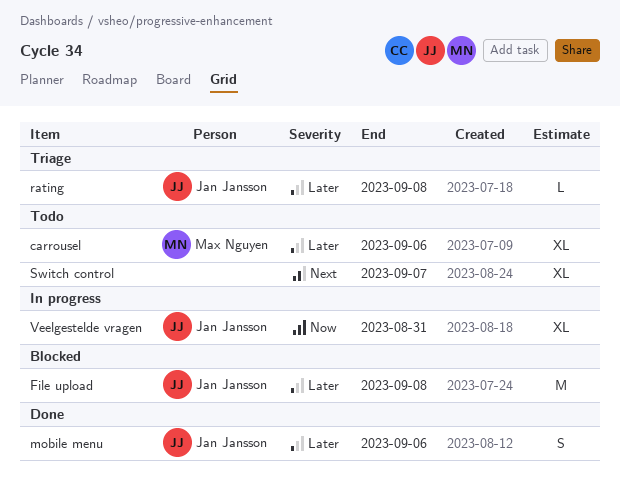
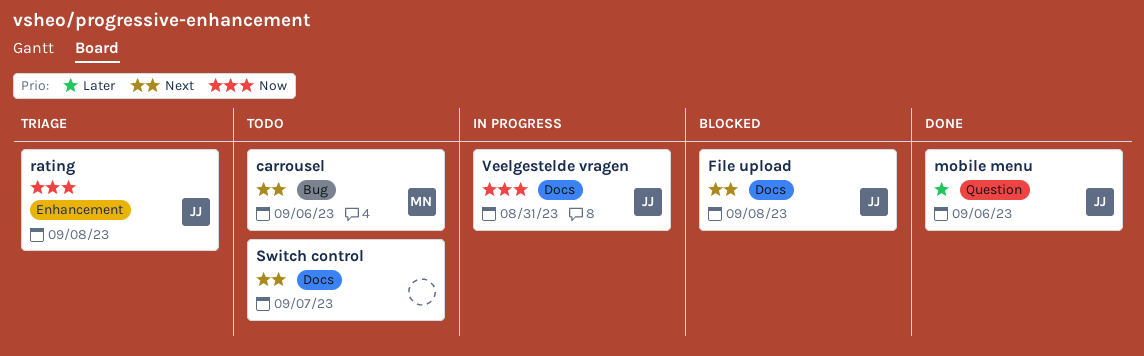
carrousel, priority: Later -> Next
File upload, priority: Later -> Next
rating, priority: Later -> Now

